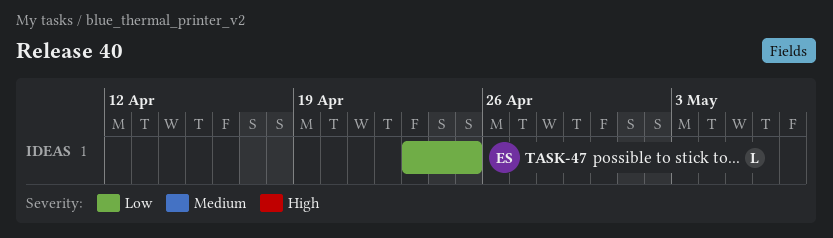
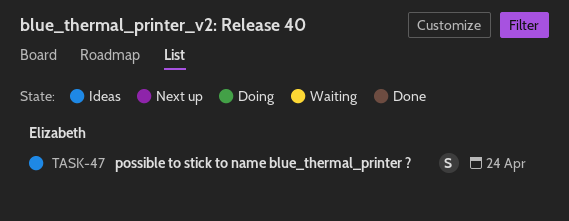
TASK-47, estimate: L -> S
TASK-47, due: Apr 25 -> Apr 24

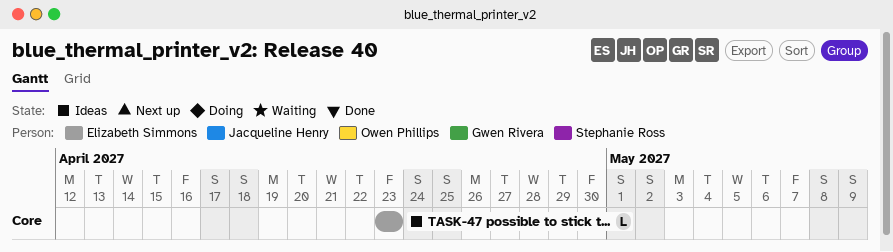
TASK-47, estimate: S -> L
TASK-47, due: Apr 24 -> Apr 23

